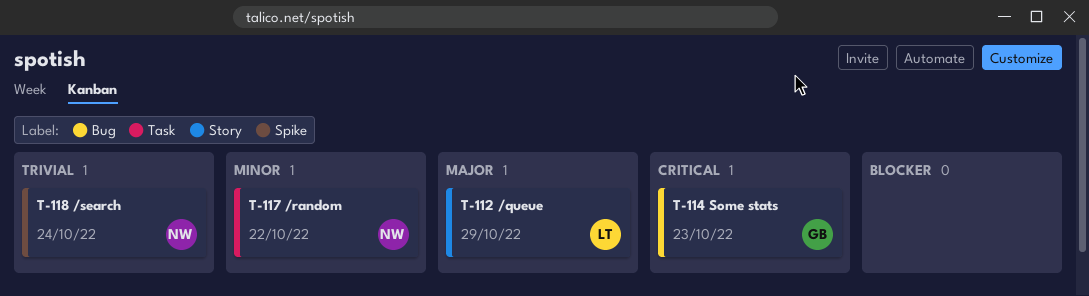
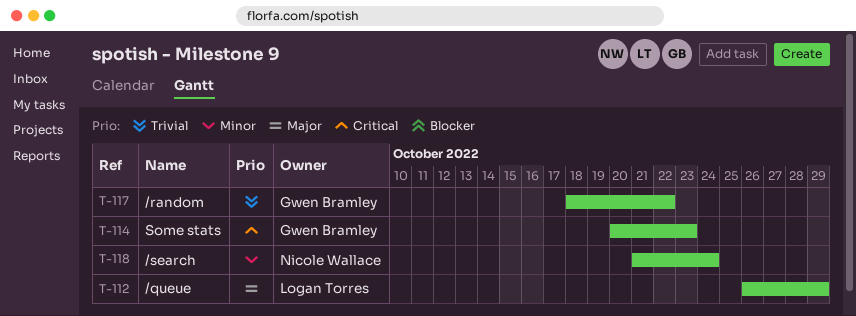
T-117, owner: Nicole Wallace -> Gwen Bramley
T-117, priority: Minor -> Trivial
T-118, priority: Trivial -> Minor

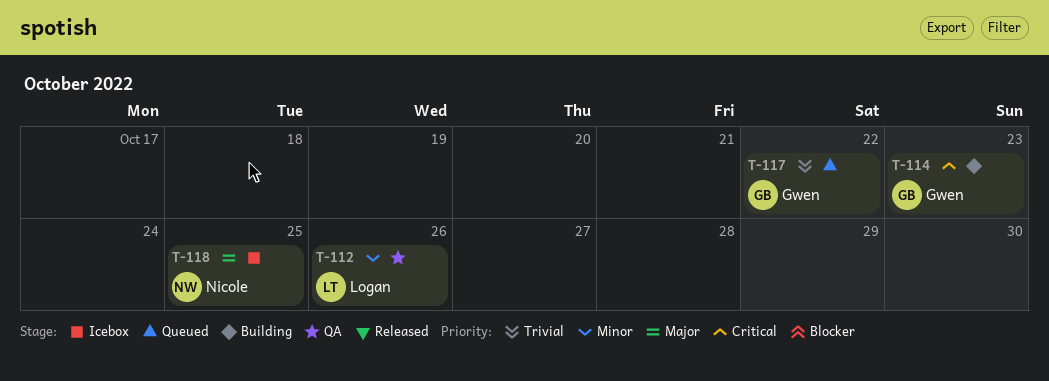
T-112, priority: Major -> Minor
T-112, due: Oct 29 -> Oct 26
T-118, priority: Minor -> Major
T-118, due: Oct 24 -> Oct 25

